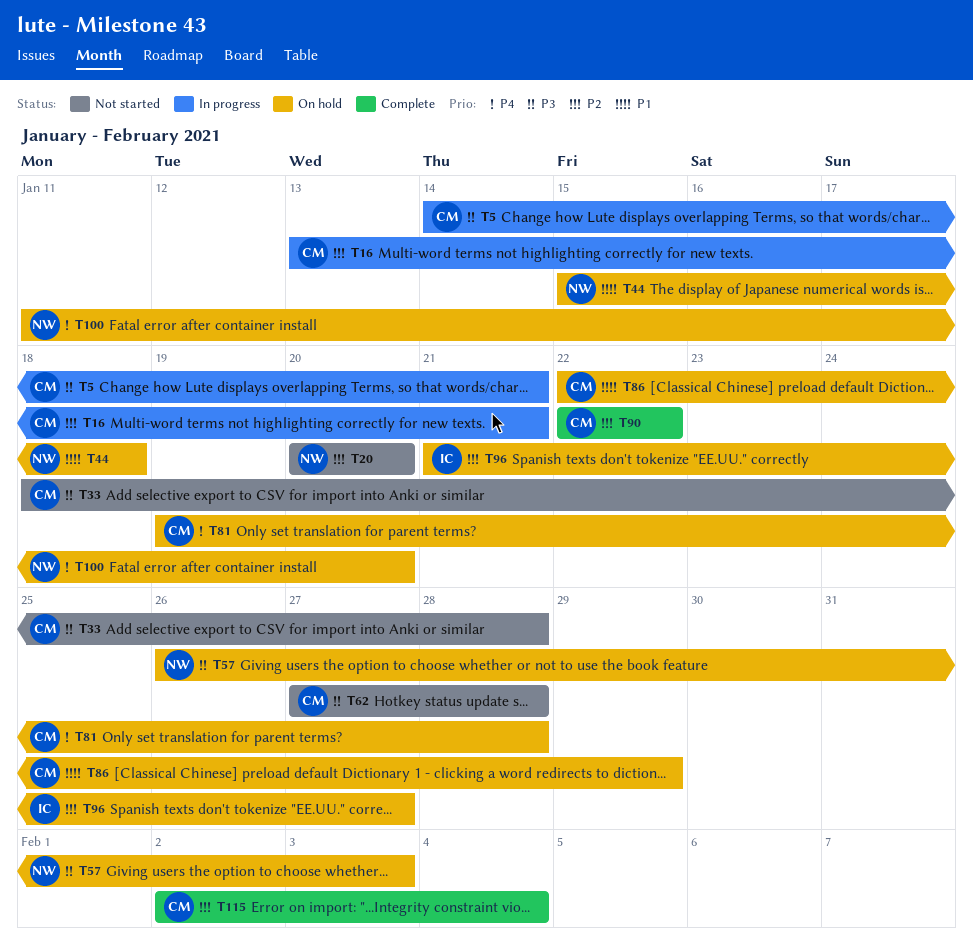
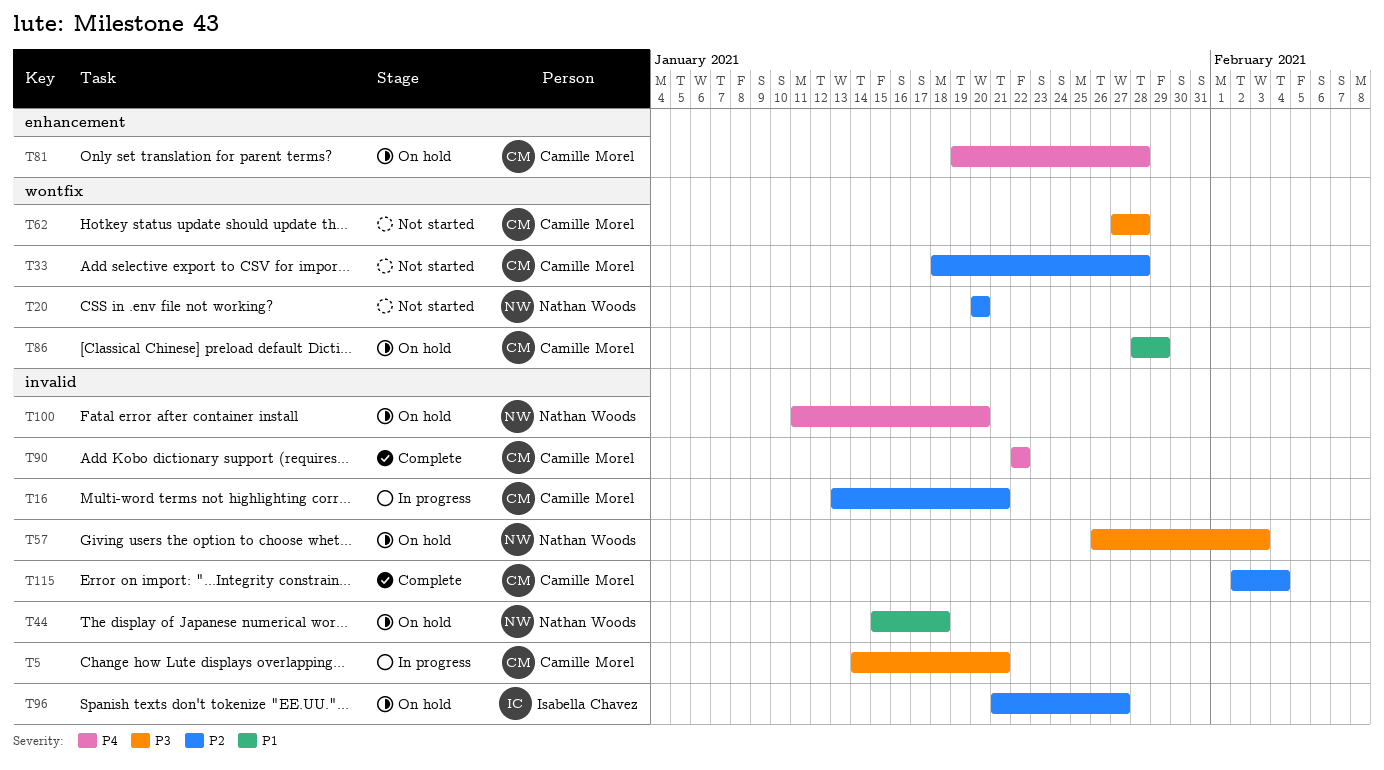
T33, priority: P3 -> P2
T86, start: Jan 22 -> Jan 28
T90, priority: P2 -> P4

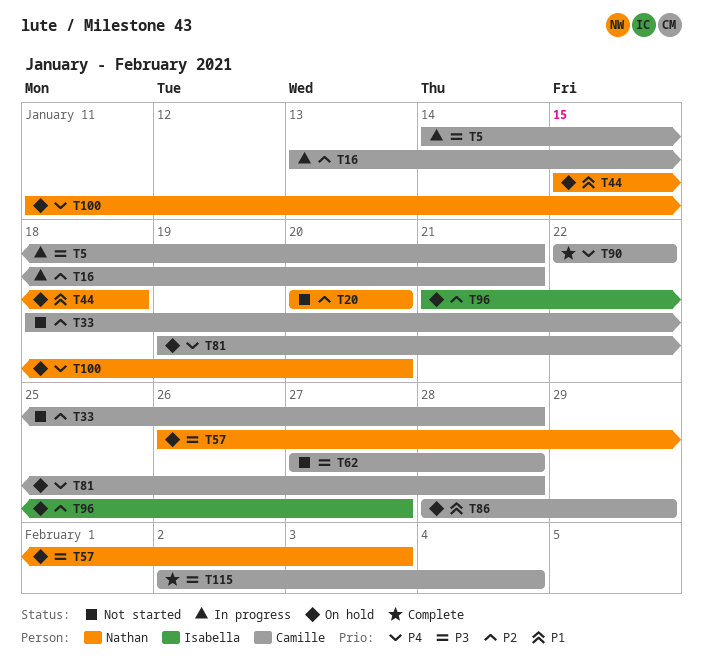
T115, priority: P2 -> P3

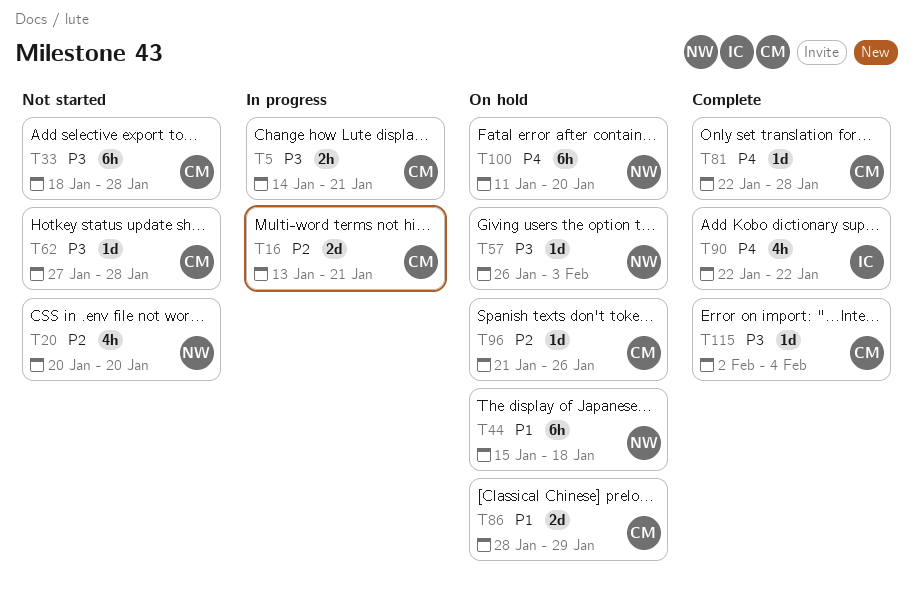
T33, priority: P2 -> P3
T81, status: On hold -> Complete
T81, start: Jan 19 -> Jan 22
T90, owner: Camille -> Isabella
T96, owner: Isabella -> Camille
T96, due: Jan 27 -> Jan 26

